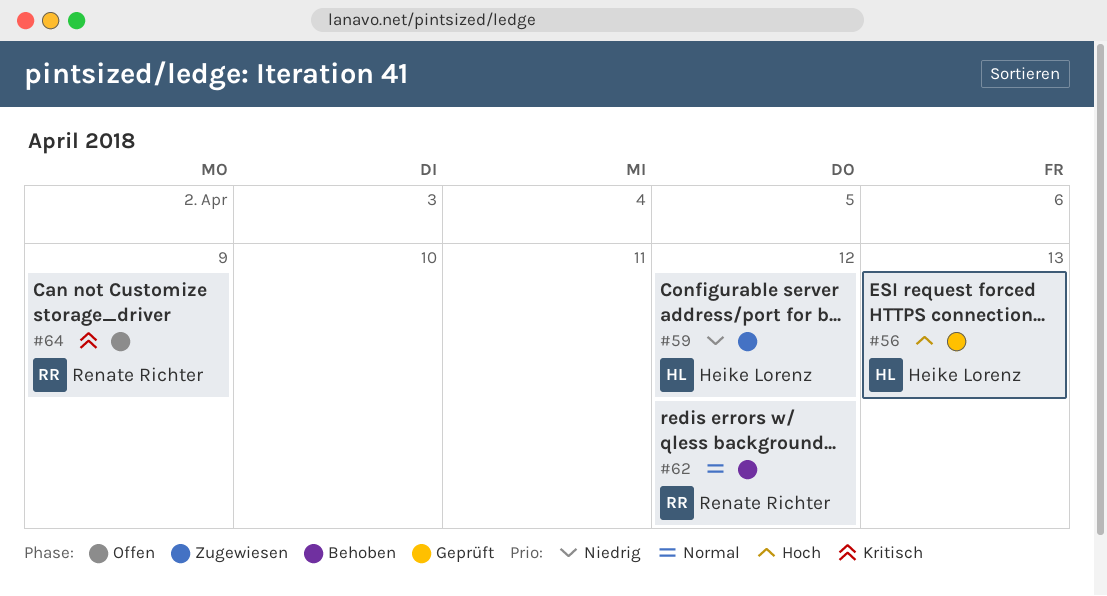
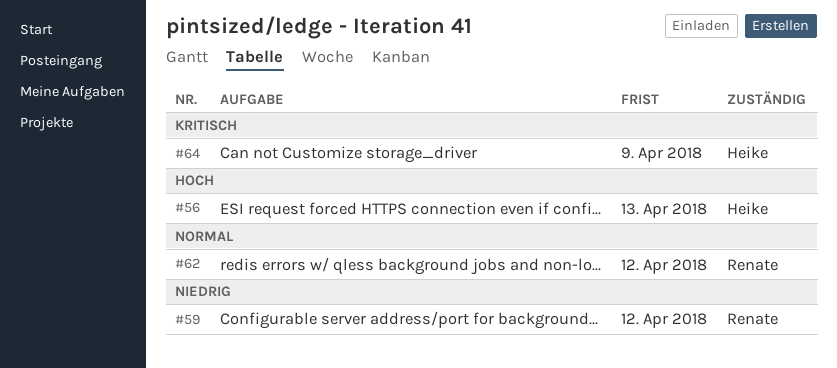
#59, owner: Heike Lorenz -> Renate Richter
#64, owner: Renate Richter -> Heike Lorenz

